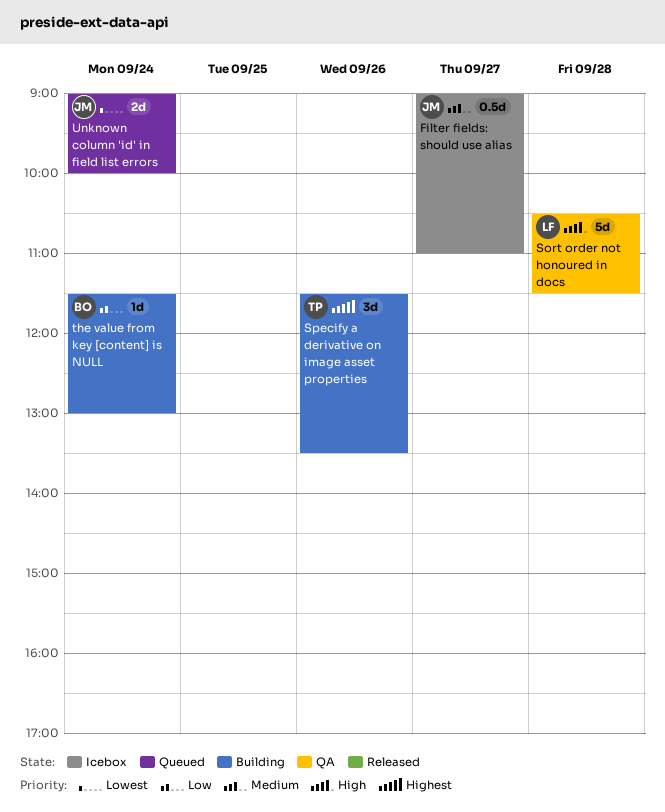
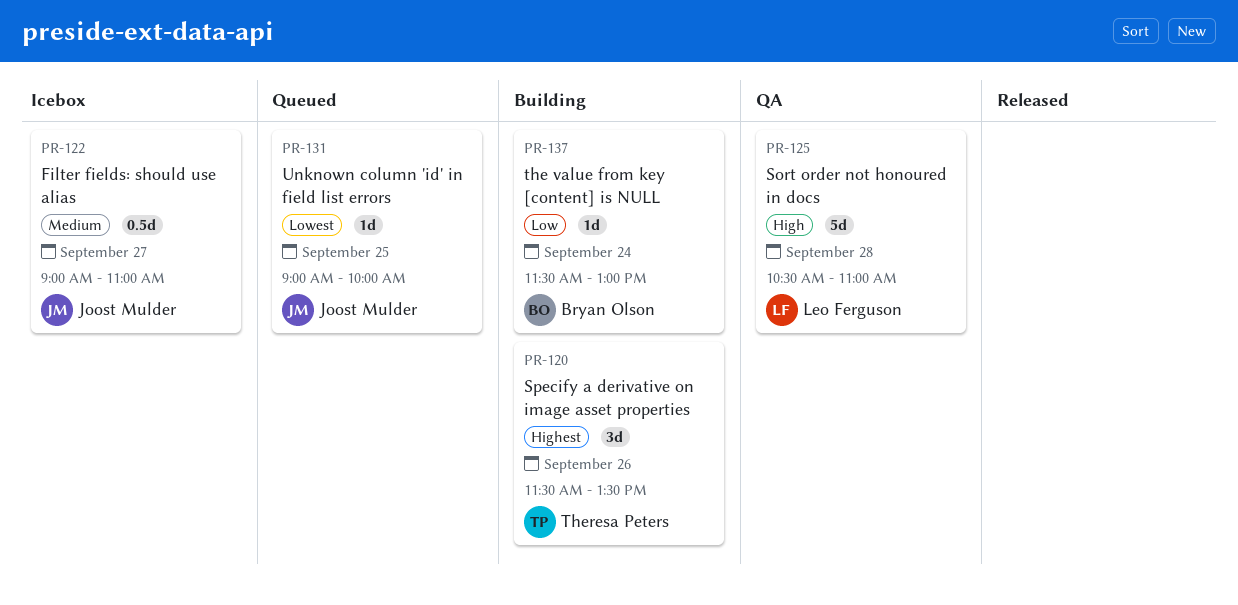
Sort order not honoured in docs, ends: 11:30 -> 11:00
Unknown column 'id' in field list errors, estimate: 2d -> 1d
Unknown column 'id' in field list errors, day: Sep 24 -> Sep 25

